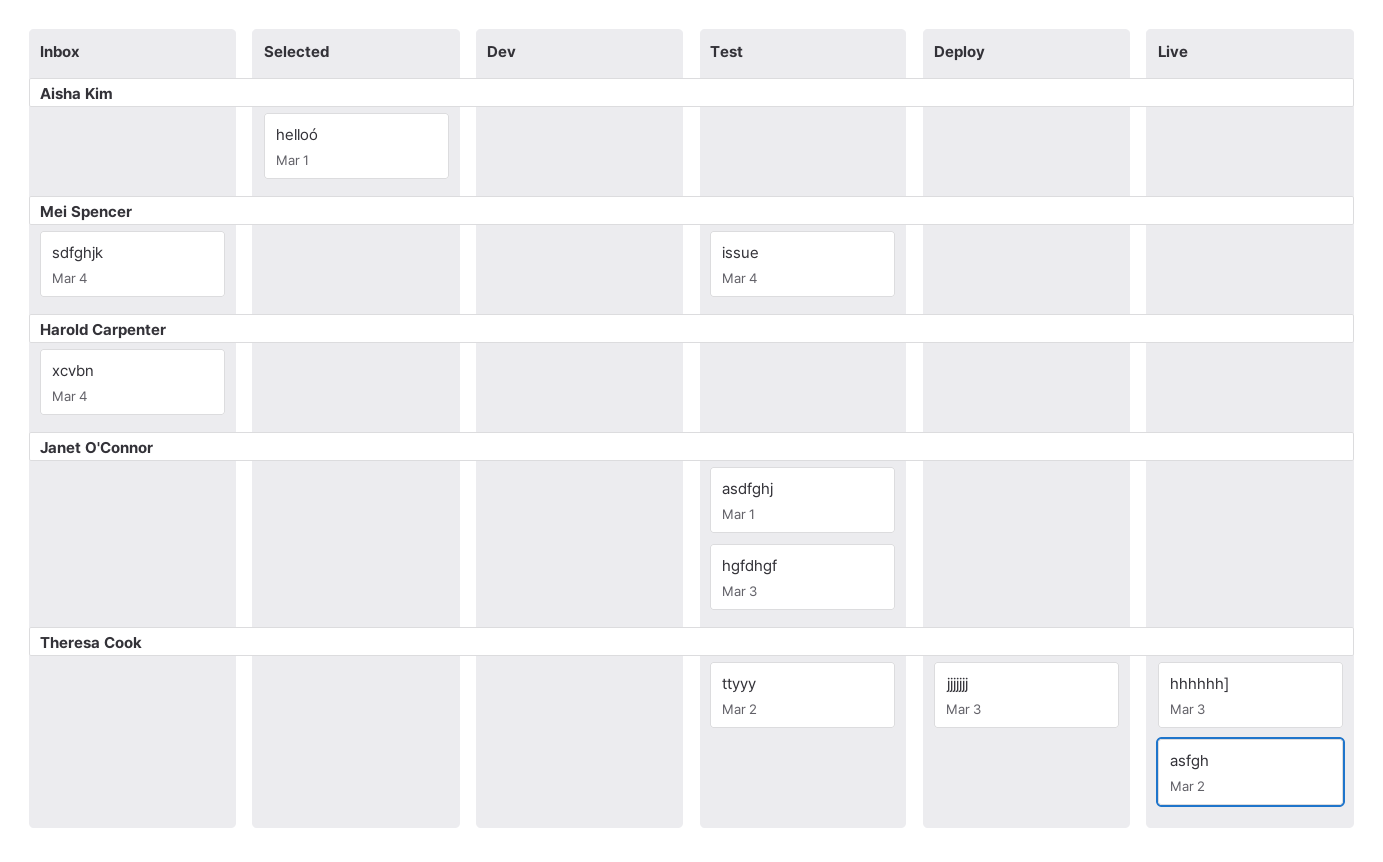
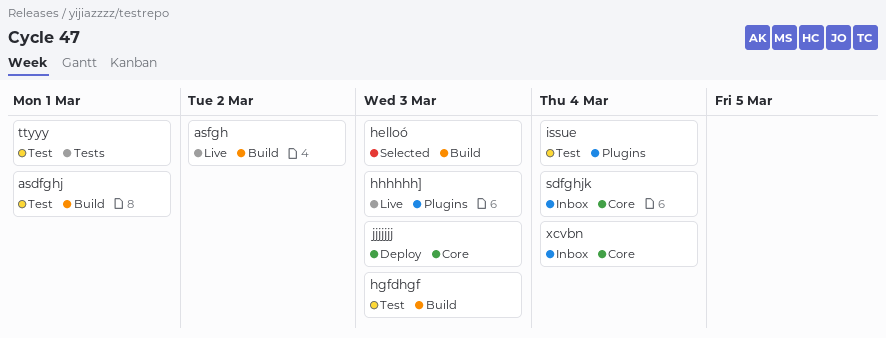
helloó, due: Mar 1 -> Mar 3
ttyyy, due: Mar 2 -> Mar 1

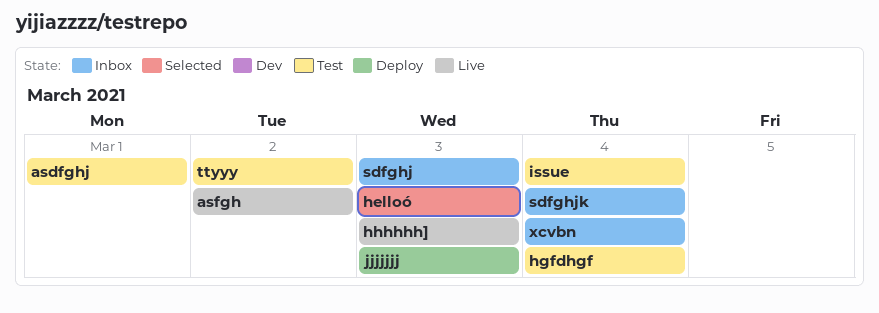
hgfdhgf, due: Mar 3 -> Mar 4
sdfghj: none -> present
ttyyy, due: Mar 1 -> Mar 2

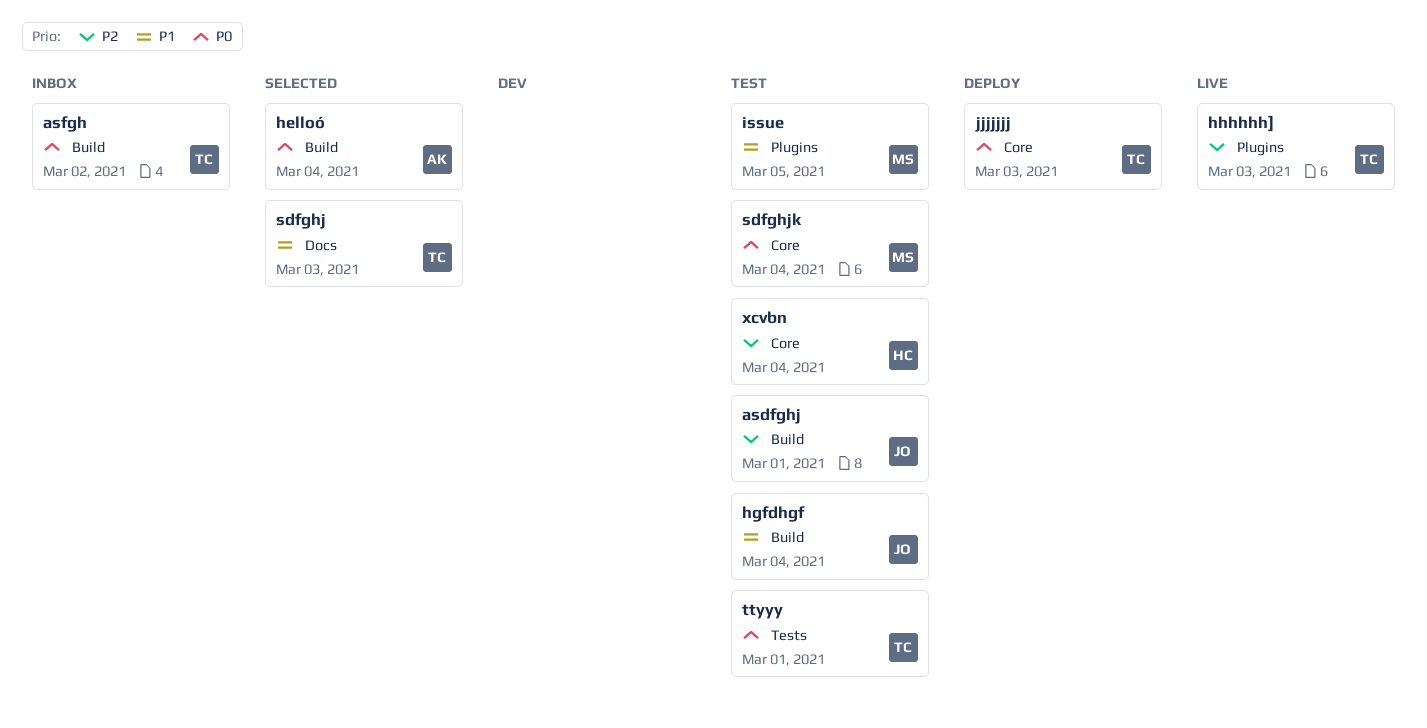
asfgh, status: Live -> Inbox
helloó, due: Mar 3 -> Mar 4
issue, due: Mar 4 -> Mar 5
sdfghj, status: Inbox -> Selected
sdfghjk, status: Inbox -> Test
ttyyy, due: Mar 2 -> Mar 1
xcvbn, status: Inbox -> Test

